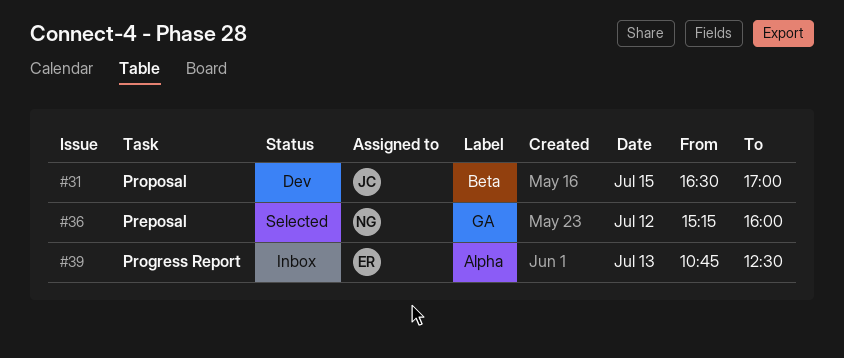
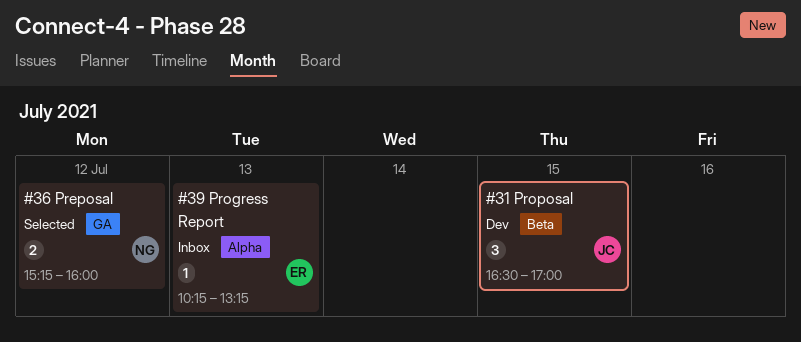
#39, begins: 10:45 -> 10:15
#39, ends: 12:30 -> 13:15

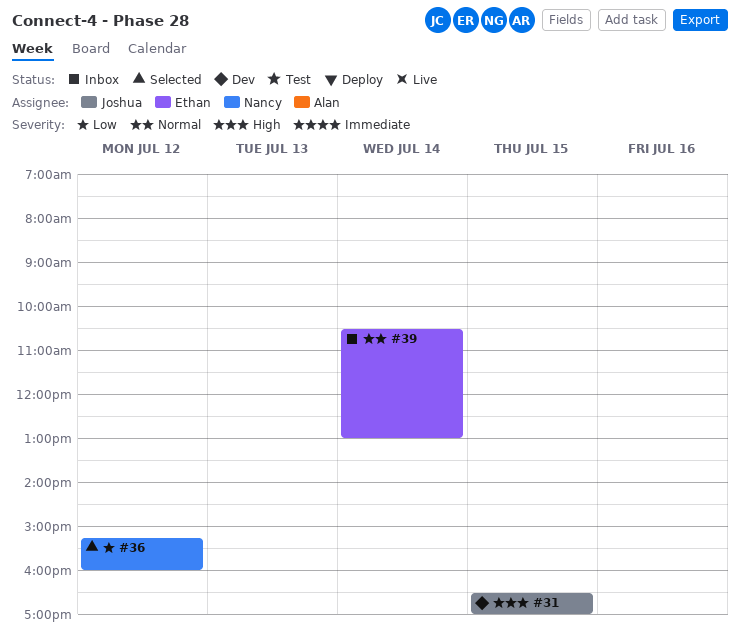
#39, day: Jul 13 -> Jul 14
#39, begins: 10:15 -> 10:30
#39, ends: 13:15 -> 13:00

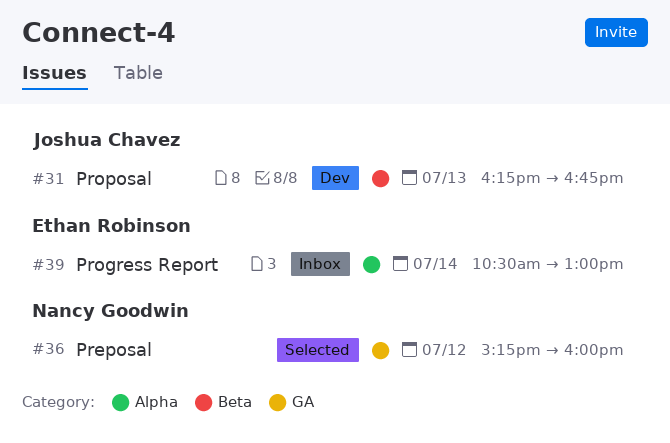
#31, day: Jul 15 -> Jul 13
#31, begins: 16:30 -> 16:15
#31, ends: 17:00 -> 16:45

